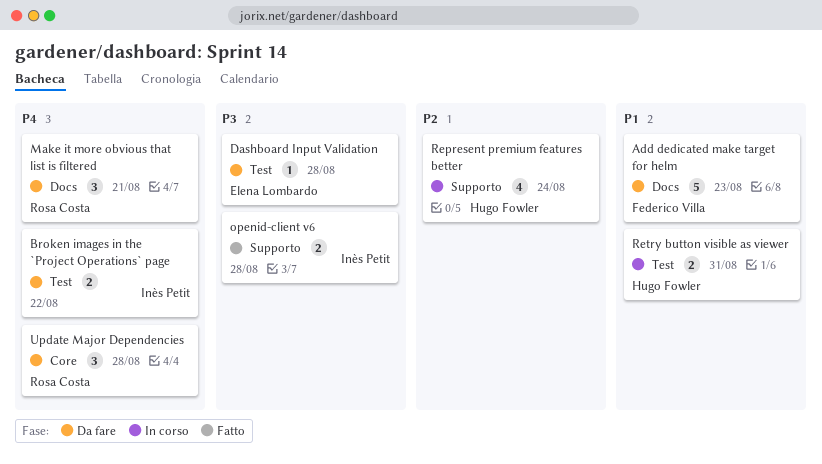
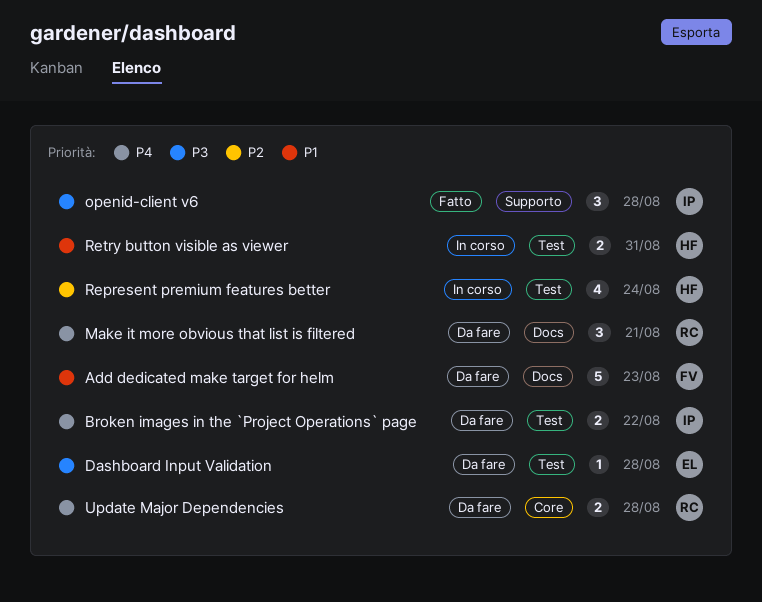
openid-client v6, estimate: 2 -> 3
Represent premium features better, label: Supporto -> Test
Update Major Dependencies, estimate: 3 -> 2

